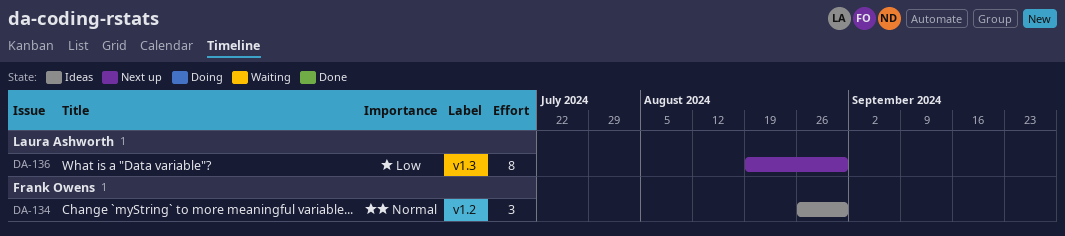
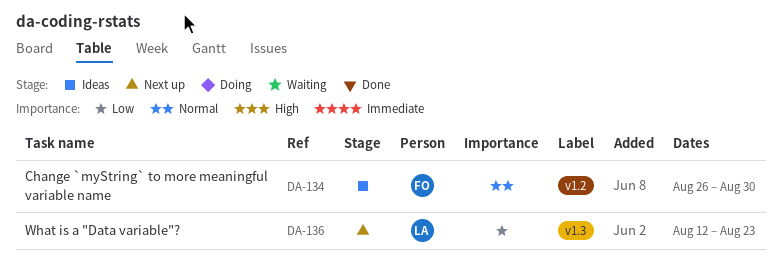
DA-136, start: Aug 19 -> Aug 12
DA-136, due: Aug 30 -> Aug 23

